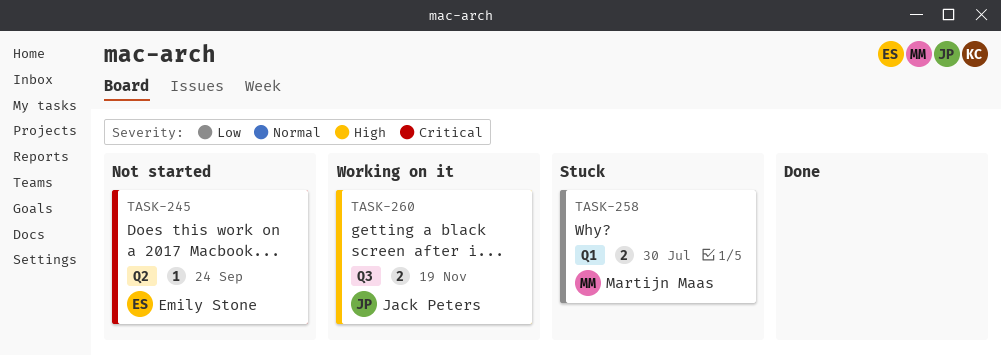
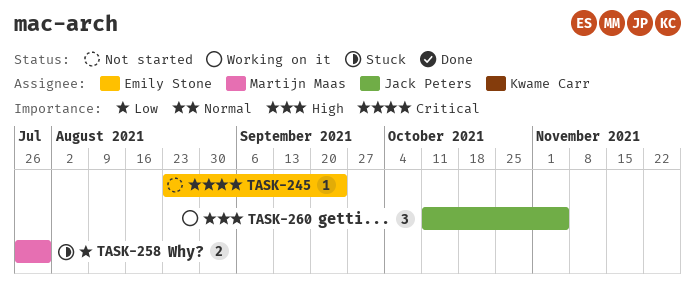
TASK-260, estimate: 2 -> 3
TASK-260, due: Nov 19 -> Nov 5

